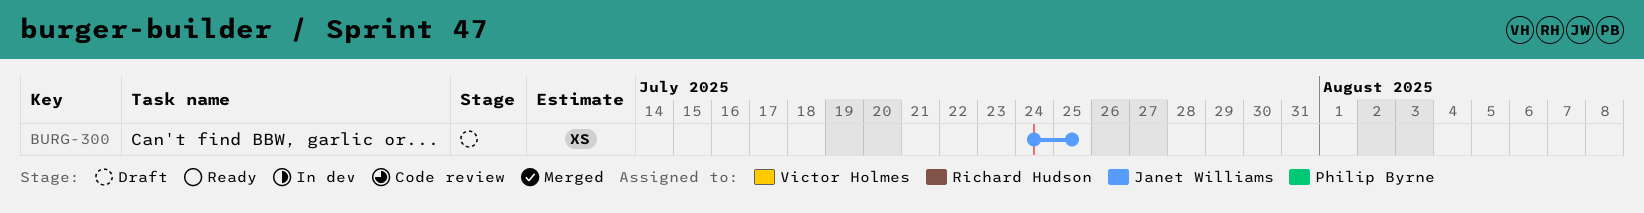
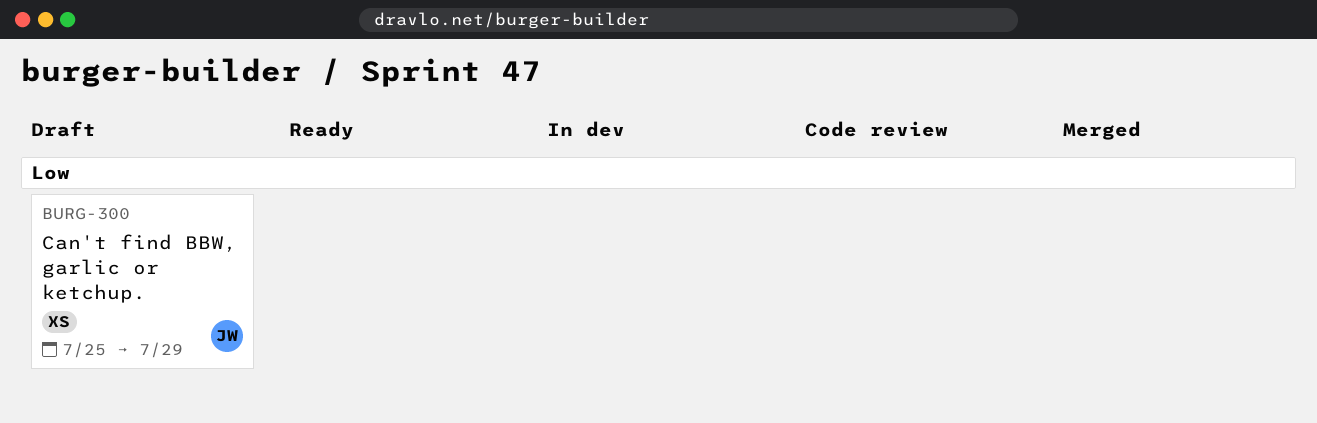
BURG-300, start: Jul 24 -> Jul 25
BURG-300, due: Jul 25 -> Jul 29

